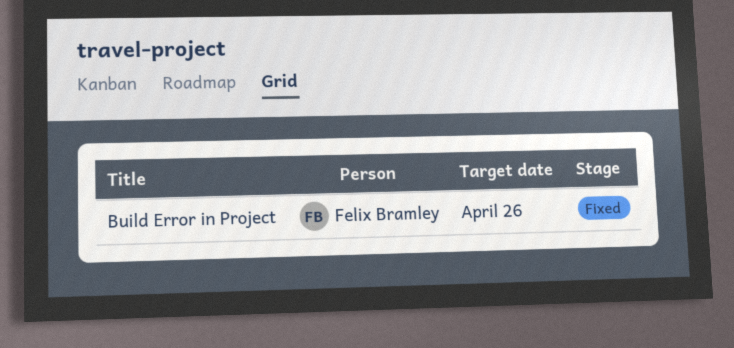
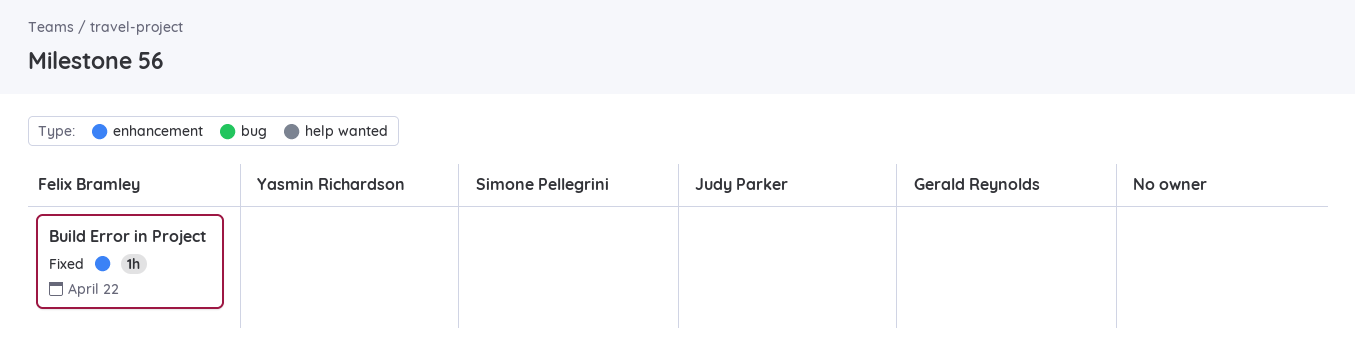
Build Error in Project, due: Apr 26 -> Apr 22

